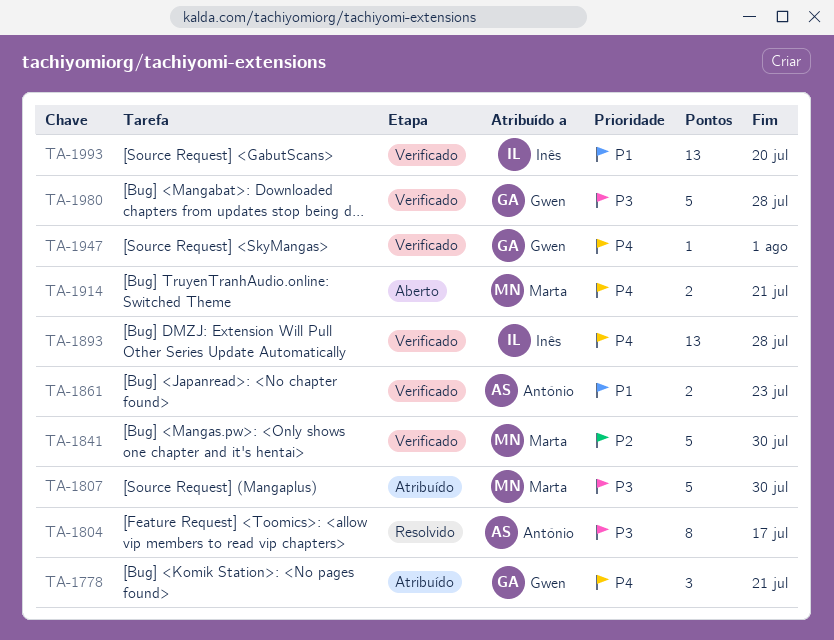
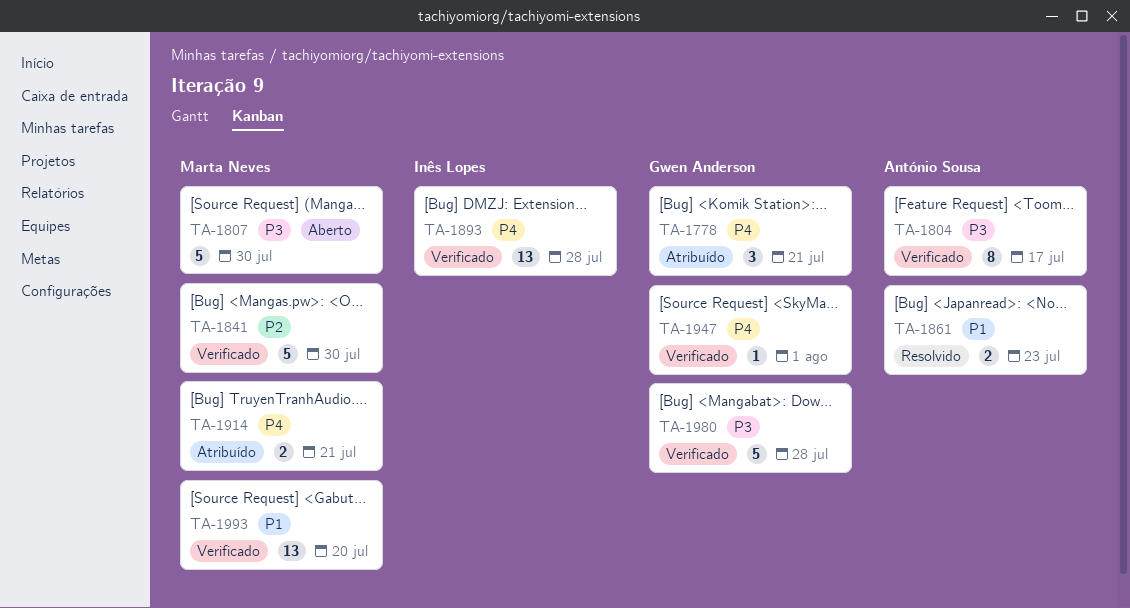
TA-1804, status: Resolvido -> Verificado
TA-1807, status: Atribuído -> Aberto
TA-1861, status: Verificado -> Resolvido
TA-1914, status: Aberto -> Atribuído
TA-1993, owner: Inês Lopes -> Marta Neves

